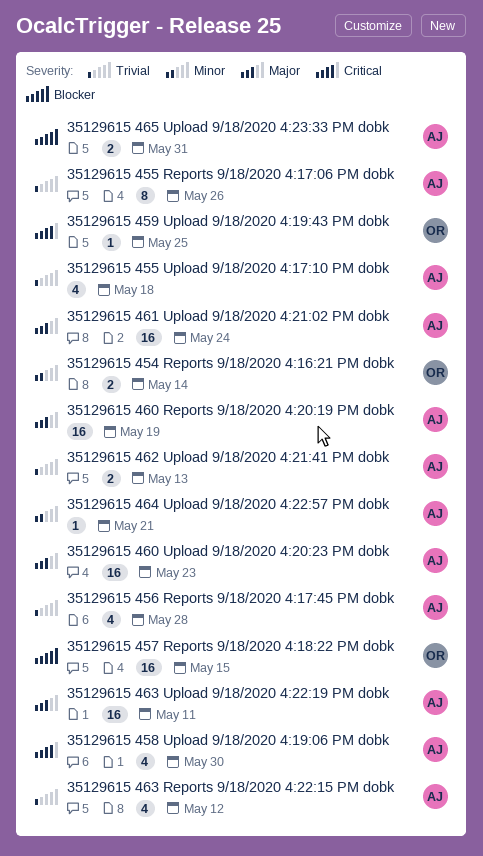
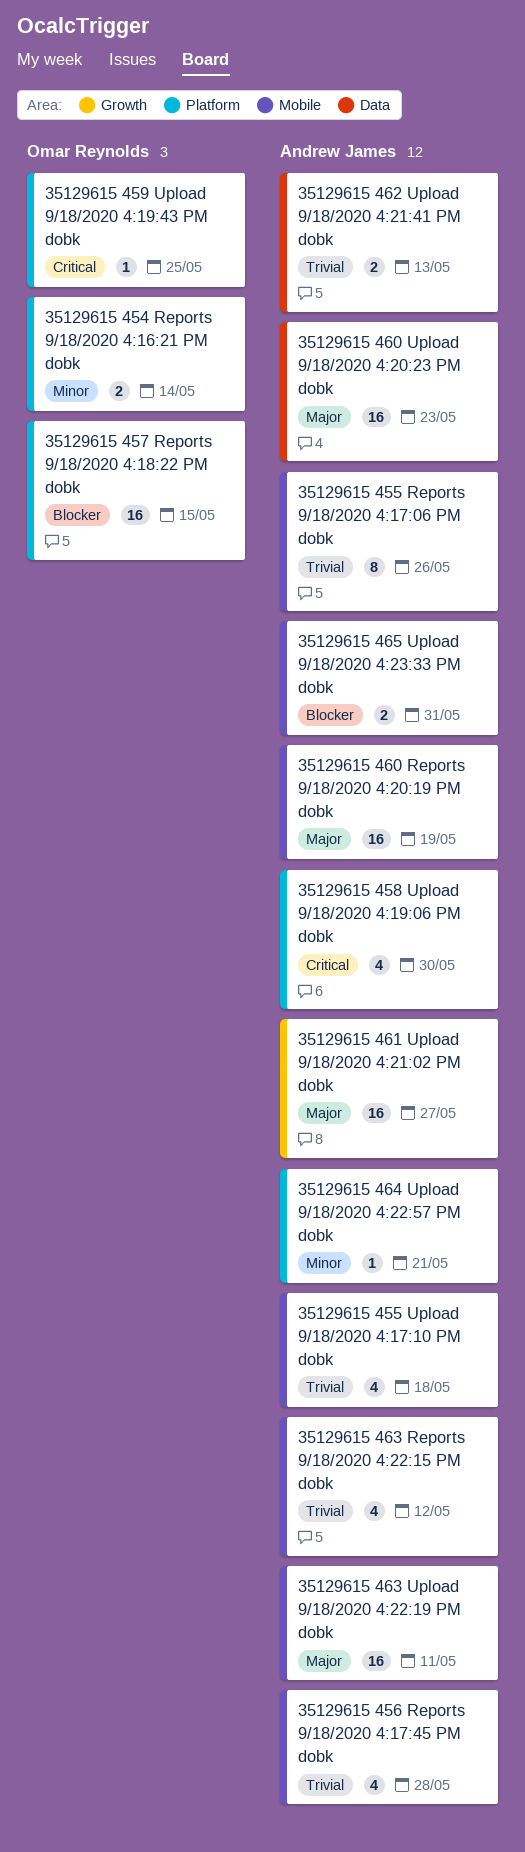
35129615 461 Upload 9/18/2020 4:21:02 PM dobk, due: May 24 -> May 27

